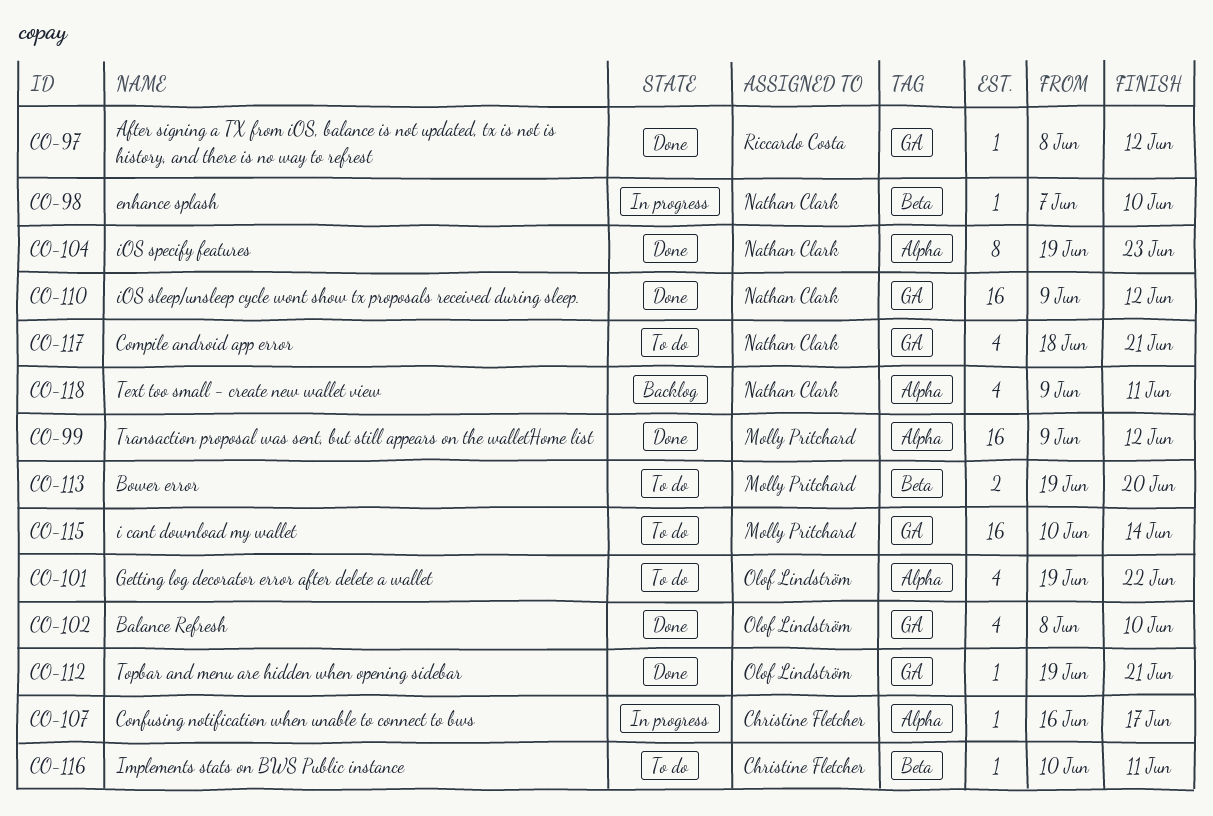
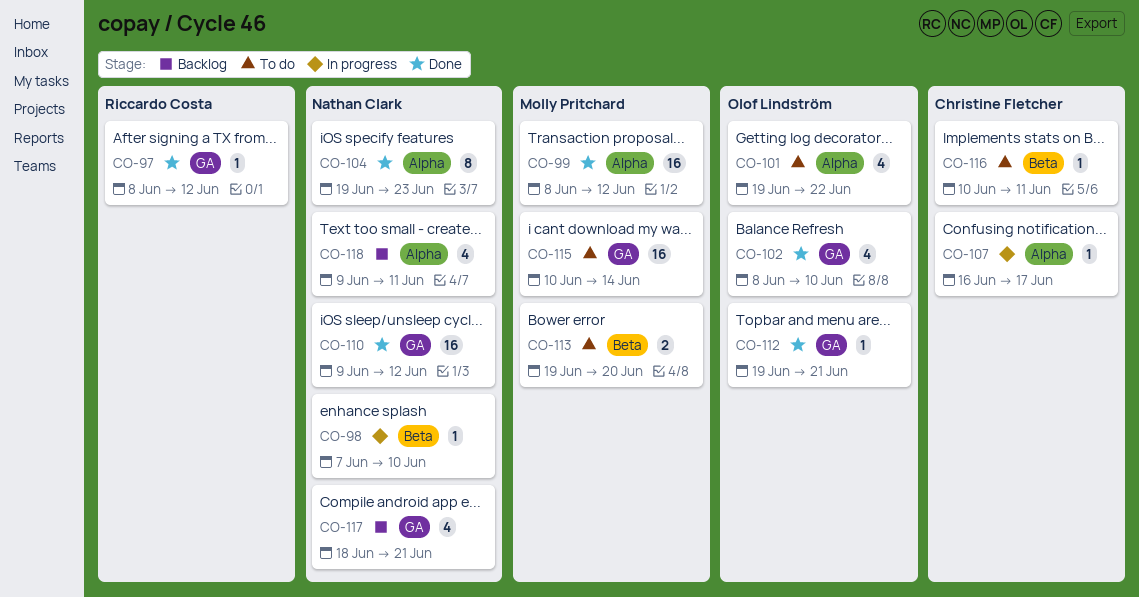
CO-99, start: Jun 9 -> Jun 8
CO-117, status: To do -> Backlog

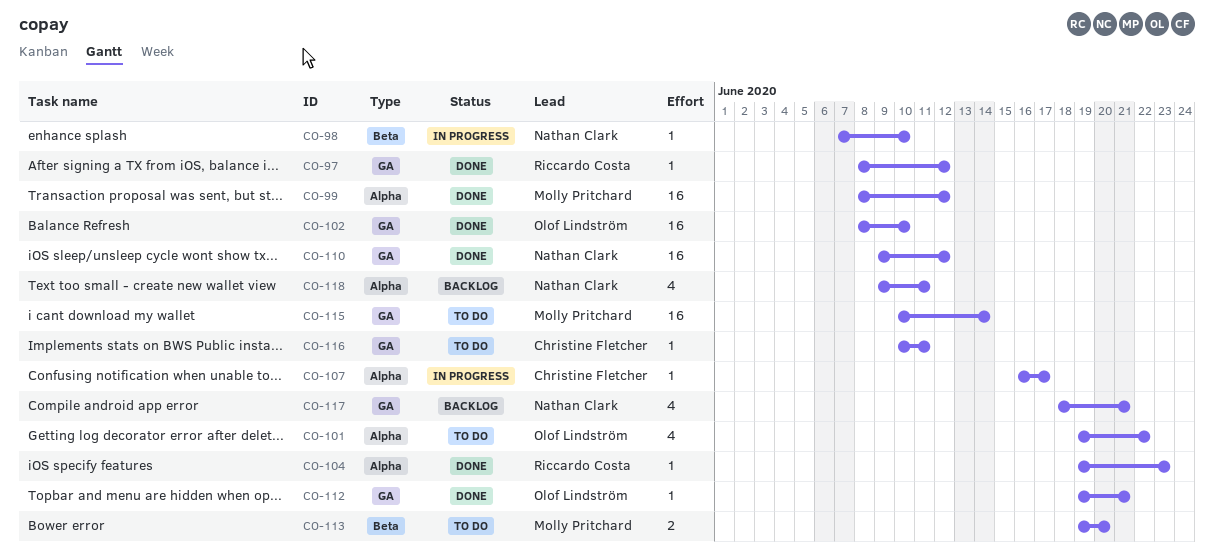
CO-102, estimate: 4 -> 16
CO-104, owner: Nathan Clark -> Riccardo Costa
CO-104, estimate: 8 -> 1
CO-116, label: Beta -> GA

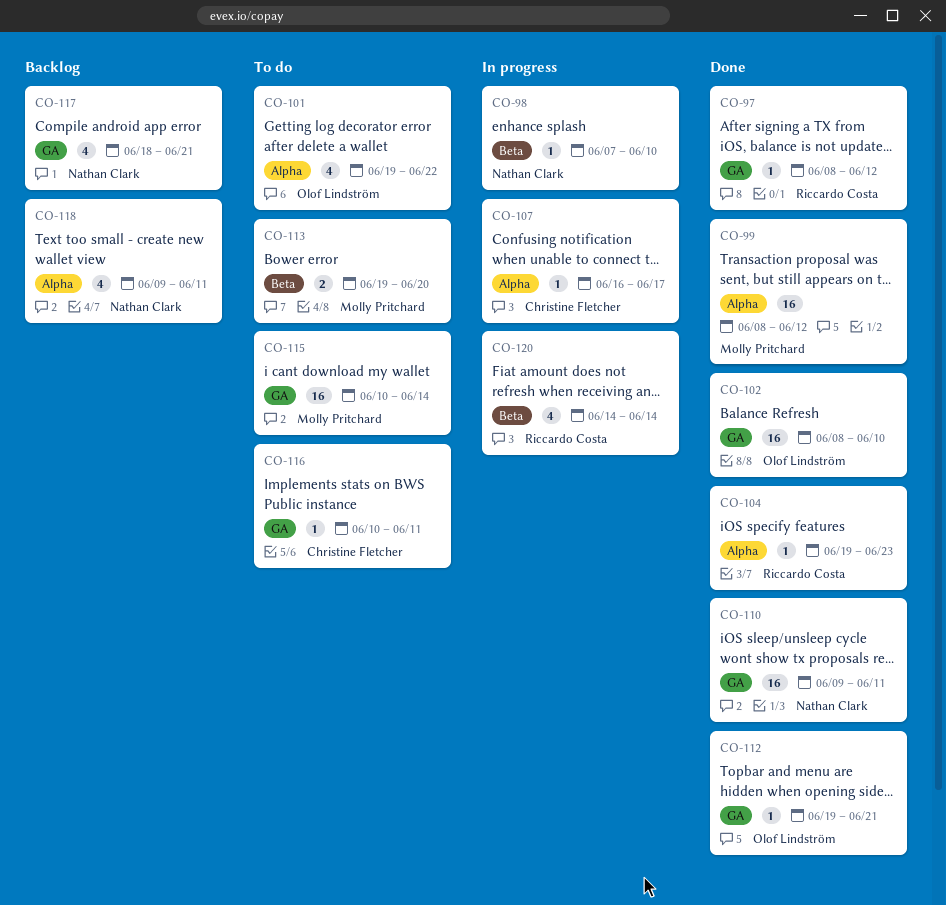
CO-110, due: Jun 12 -> Jun 11
CO-120: none -> present

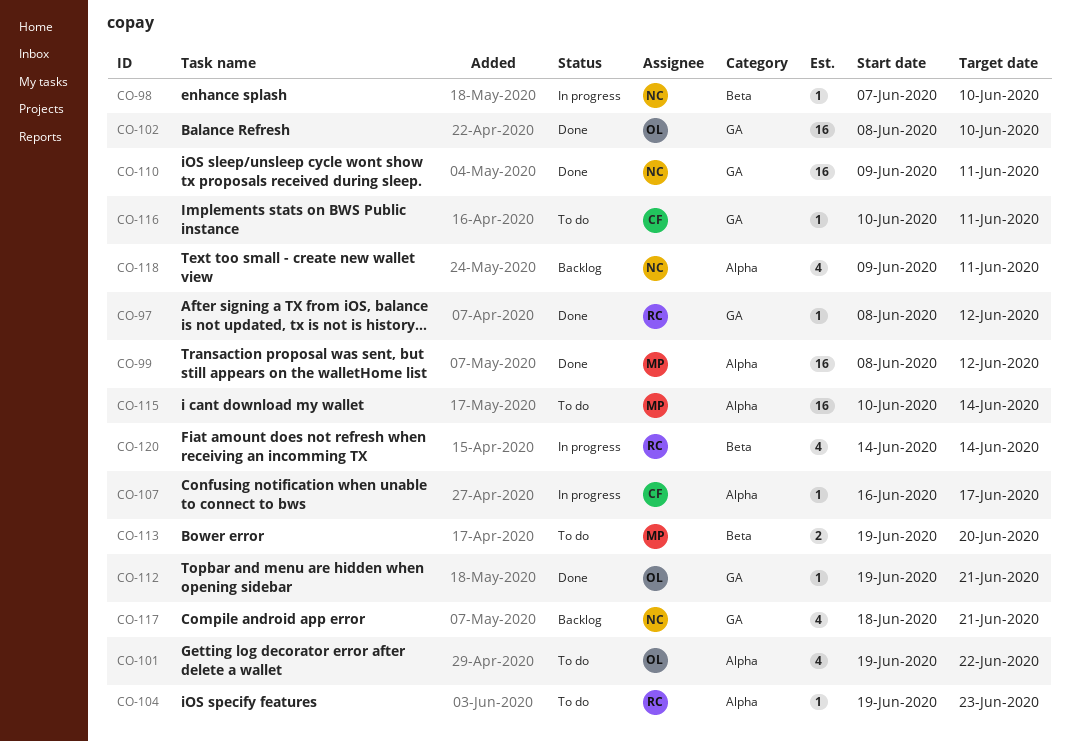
CO-104, status: Done -> To do
CO-115, label: GA -> Alpha

